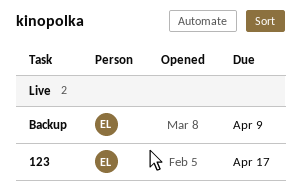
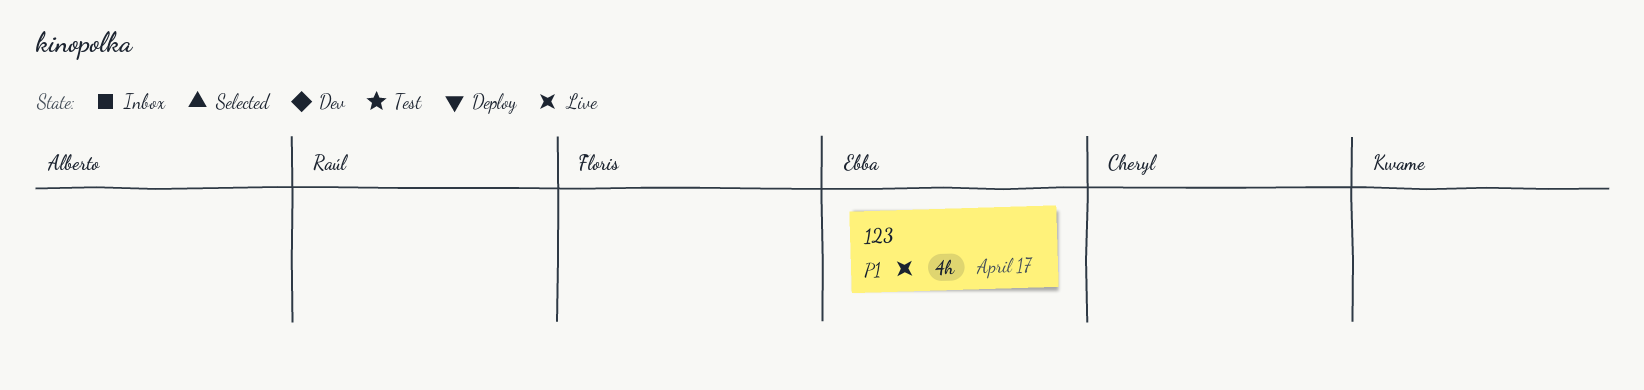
Backup: present -> none

